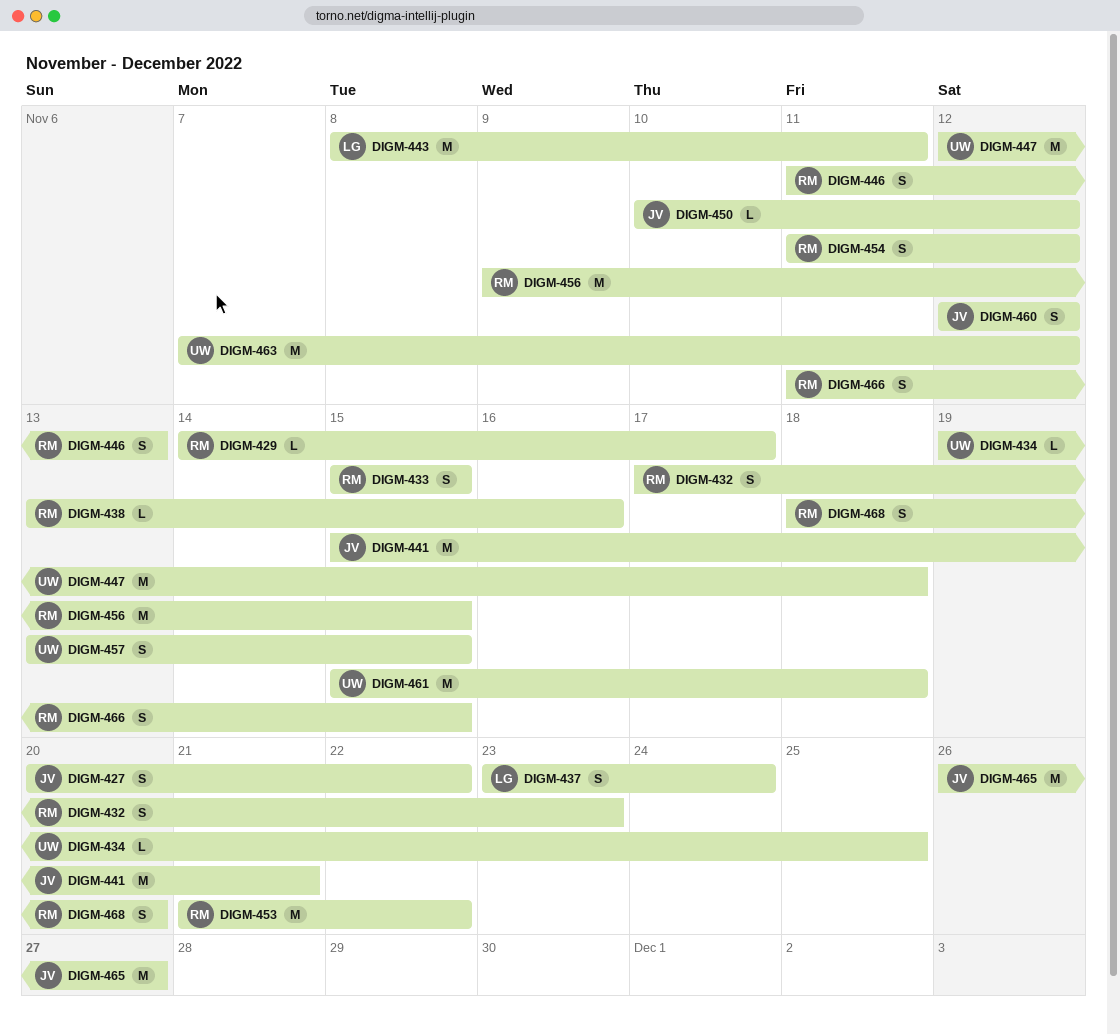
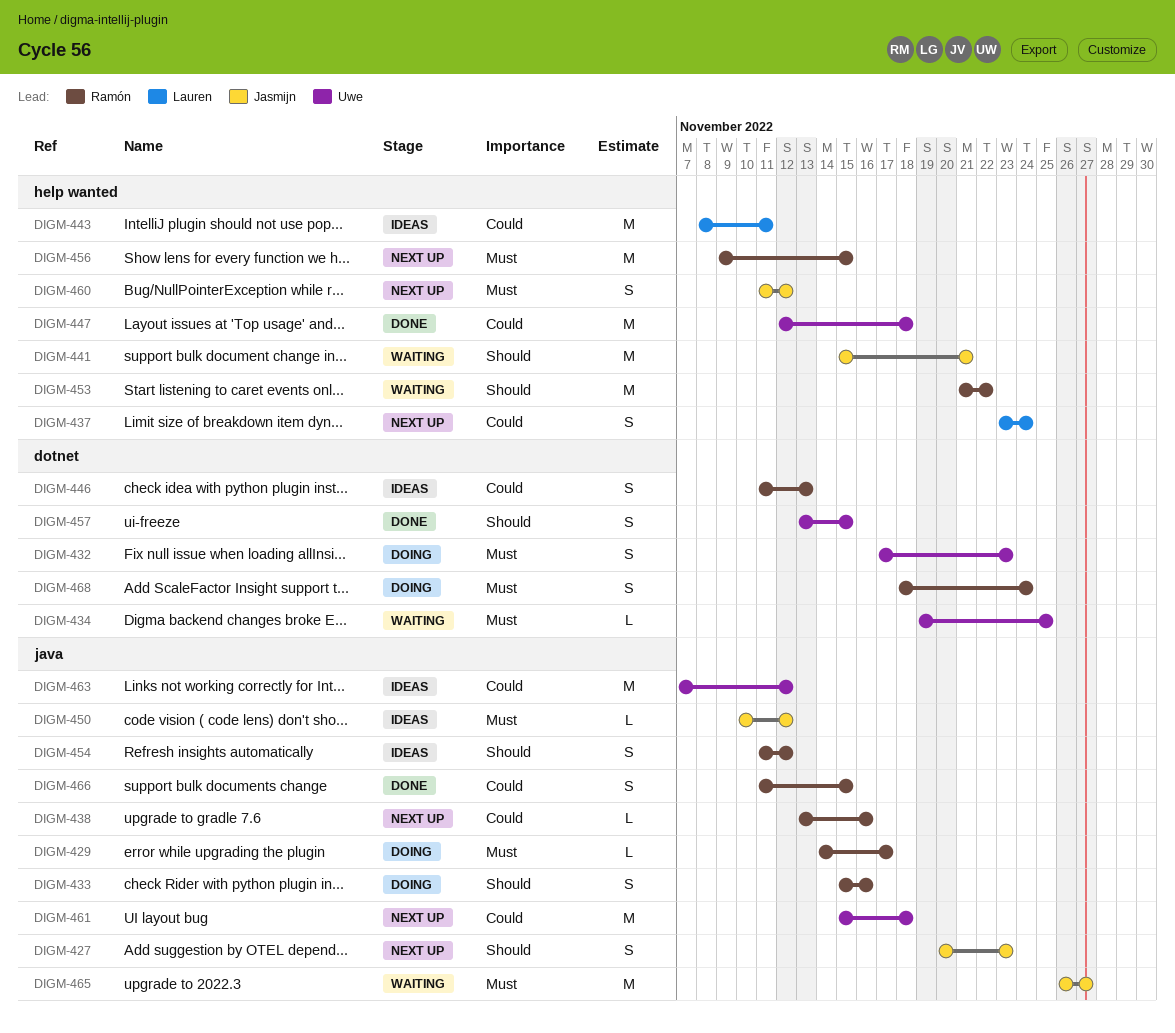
DIGM-427, due: Nov 22 -> Nov 23
DIGM-432, owner: Ramón -> Uwe
DIGM-433, due: Nov 15 -> Nov 16
DIGM-460, start: Nov 12 -> Nov 11
DIGM-468, due: Nov 20 -> Nov 24

